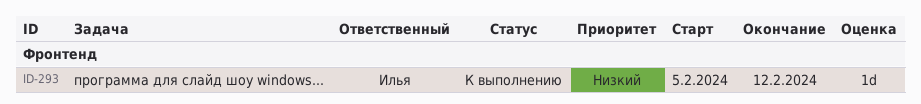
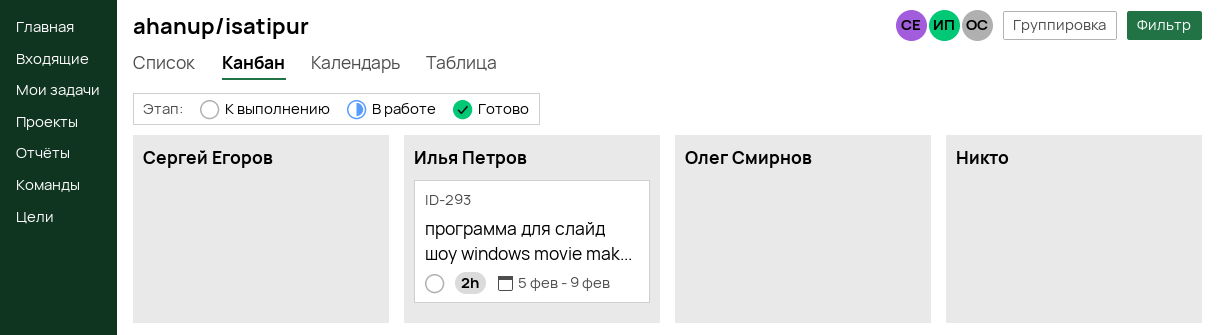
ID-293, estimate: 1d -> 2h
ID-293, due: Feb 12 -> Feb 9

